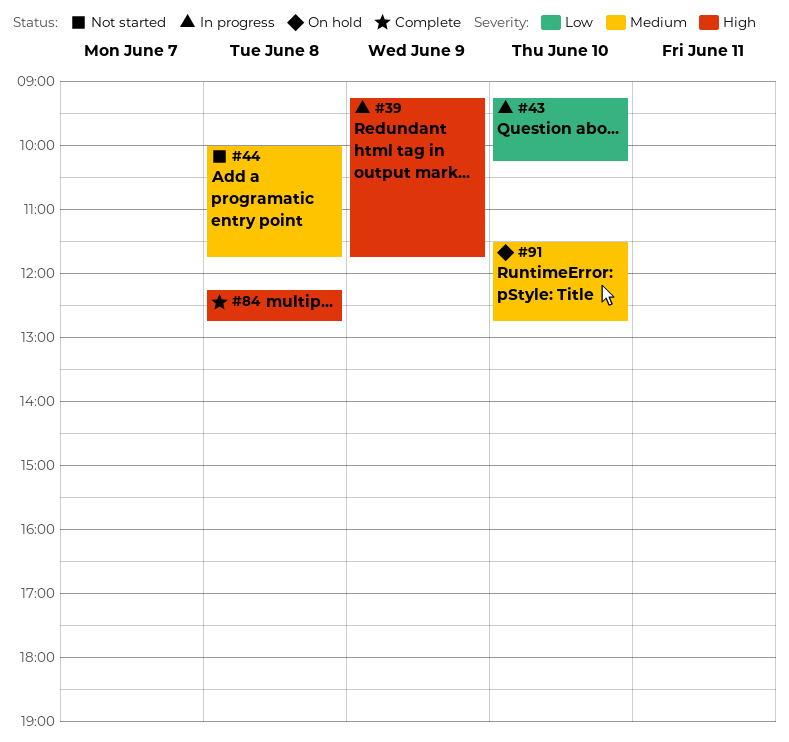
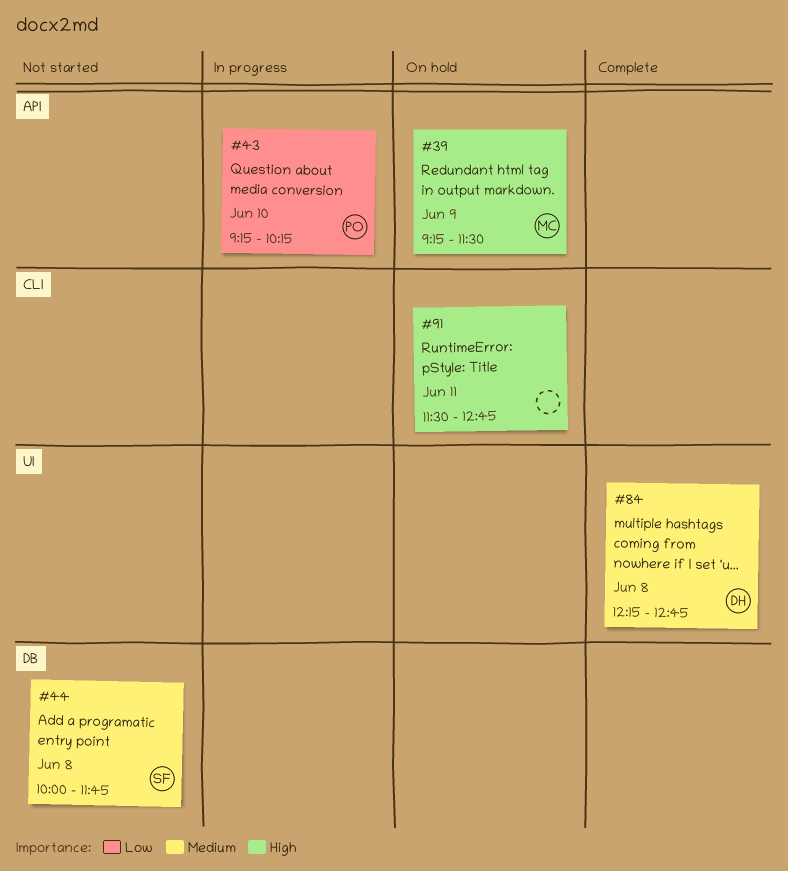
#39, status: In progress -> On hold
#39, ends: 11:45 -> 11:30
#84, priority: High -> Medium
#91, priority: Medium -> High
#91, day: Jun 10 -> Jun 11

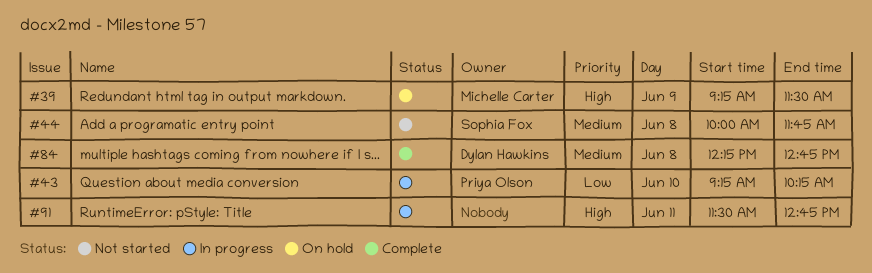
#91, status: On hold -> In progress

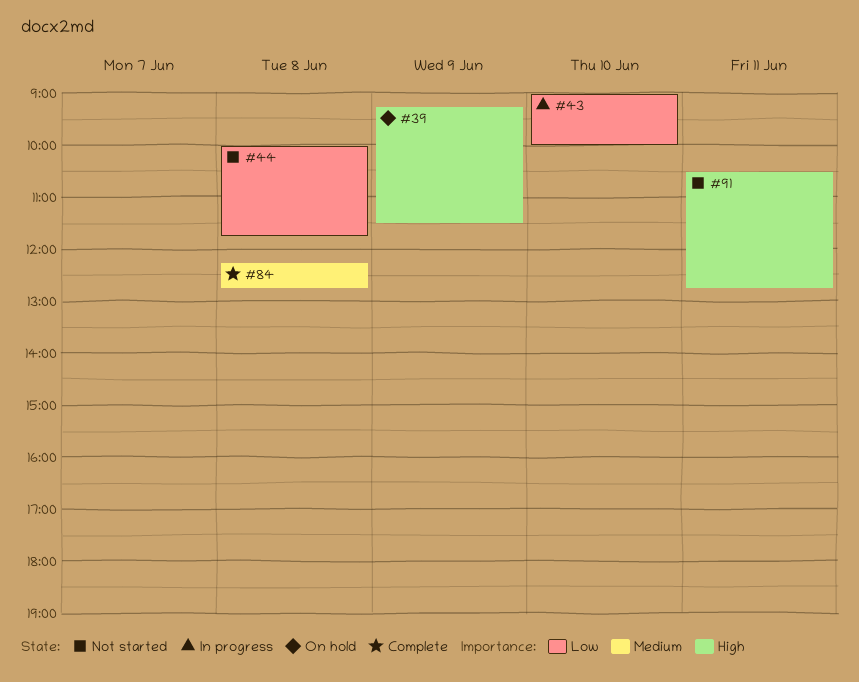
#43, begins: 09:15 -> 09:00
#43, ends: 10:15 -> 10:00
#44, priority: Medium -> Low
#91, status: In progress -> Not started
#91, begins: 11:30 -> 10:30

